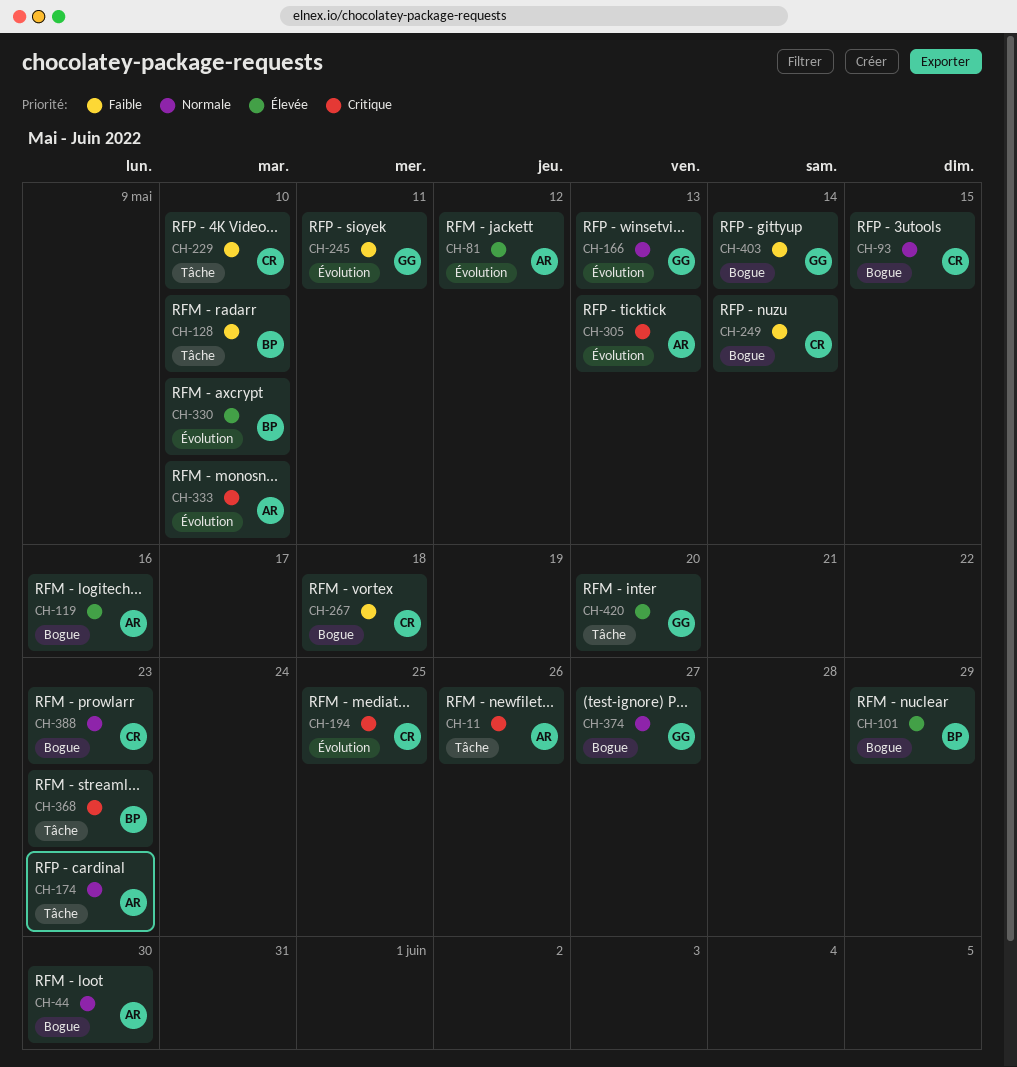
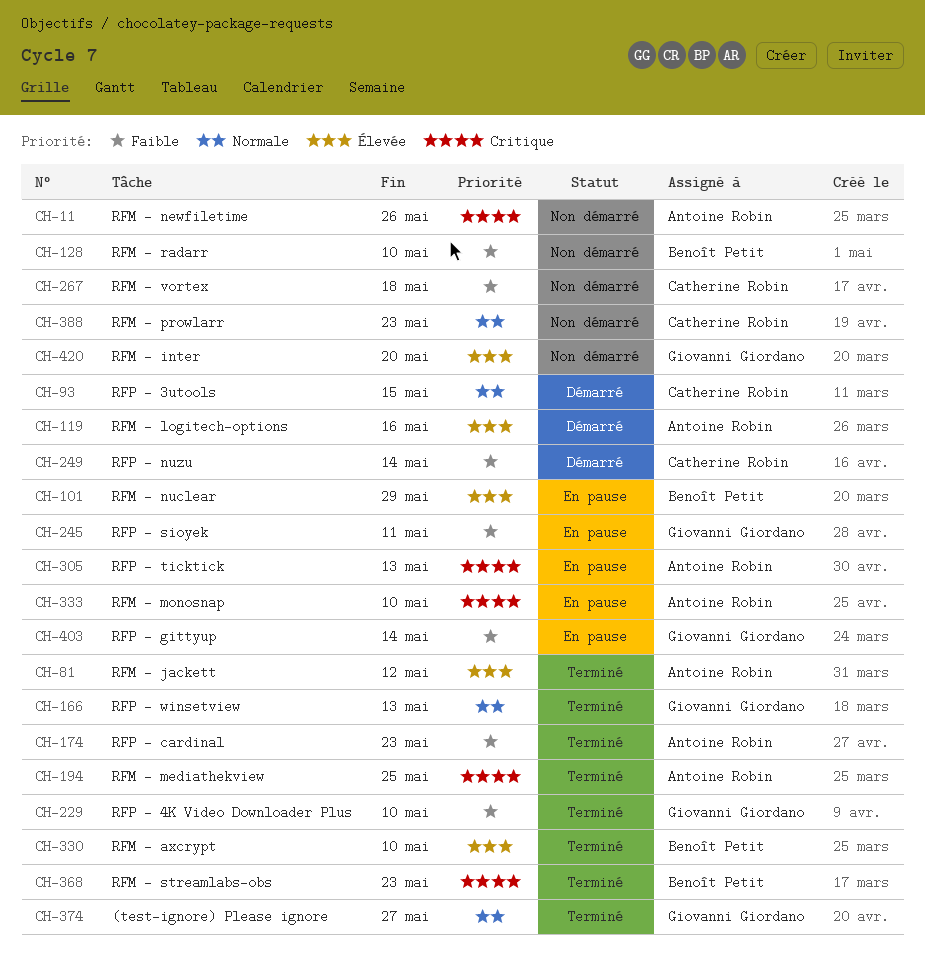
CH-44: present -> none
CH-174, priority: Normale -> Faible
CH-194, owner: Catherine Robin -> Antoine Robin
CH-229, owner: Catherine Robin -> Giovanni Giordano

